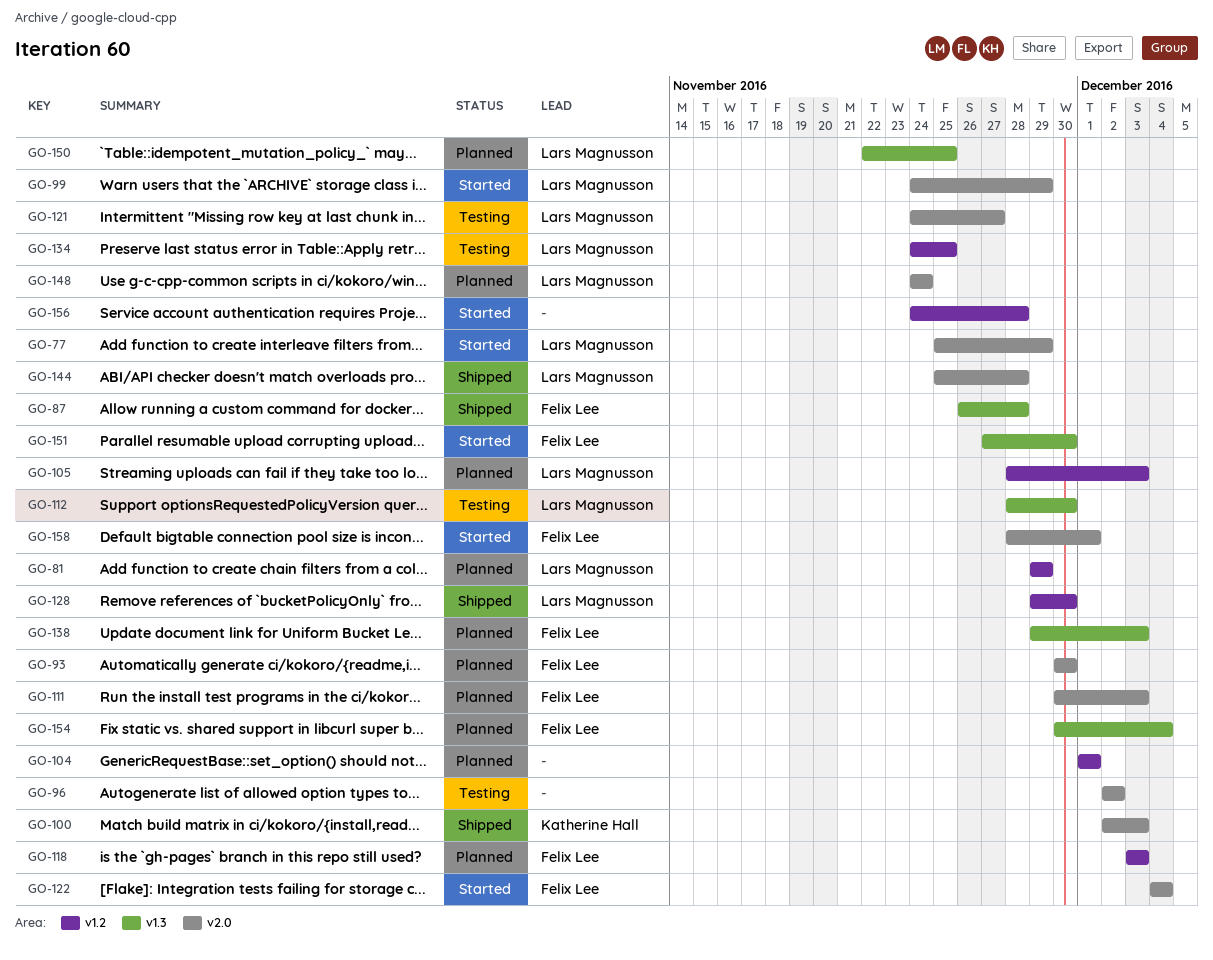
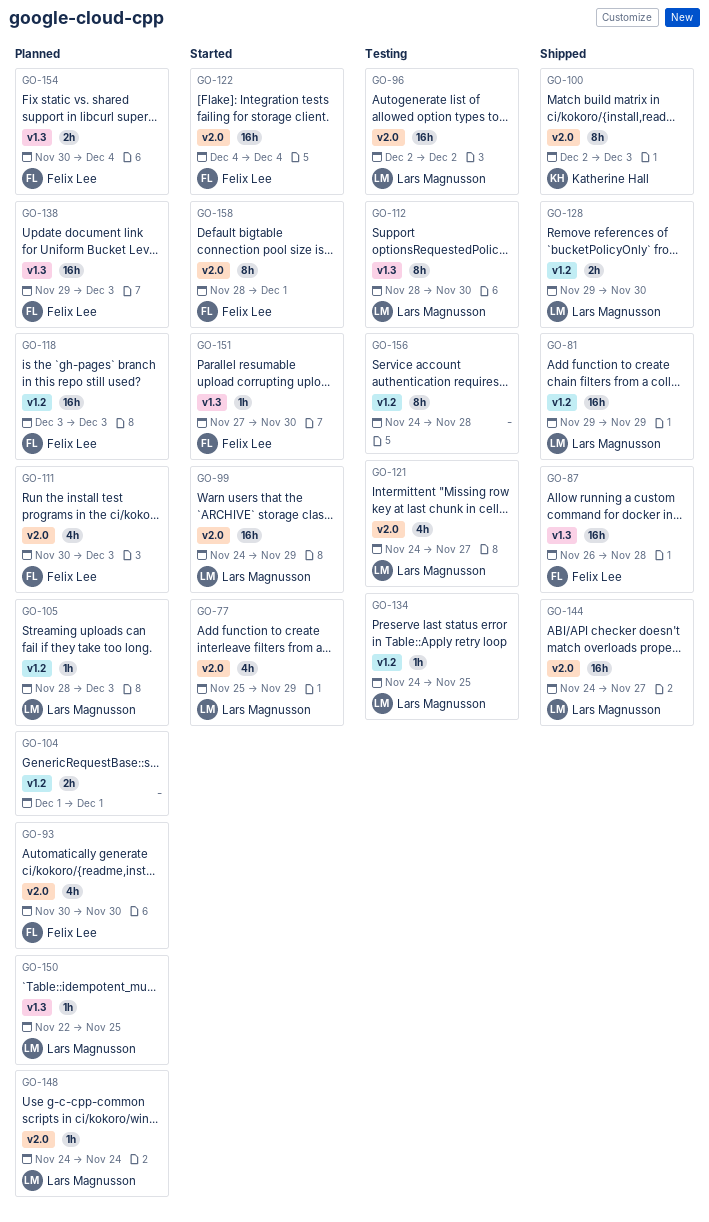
GO-81, status: Planned -> Shipped
GO-96, owner: none -> Lars Magnusson
GO-144, start: Nov 25 -> Nov 24
GO-144, due: Nov 28 -> Nov 27
GO-156, status: Started -> Testing

